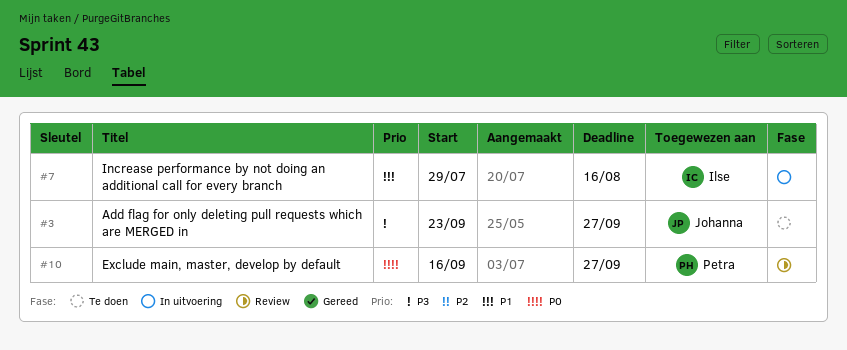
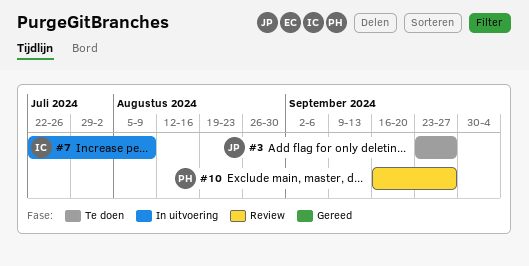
#7, start: Jul 29 -> Jul 22
#7, due: Aug 16 -> Aug 9

